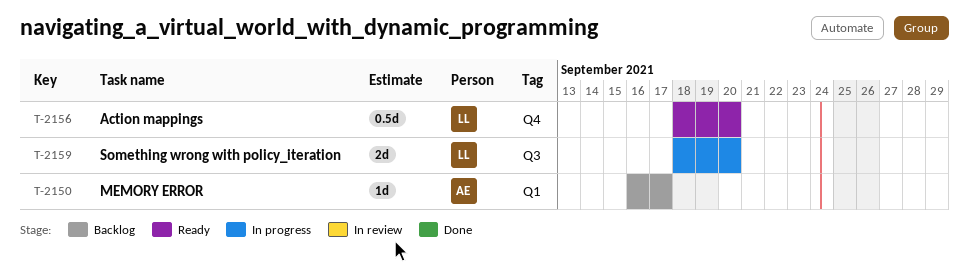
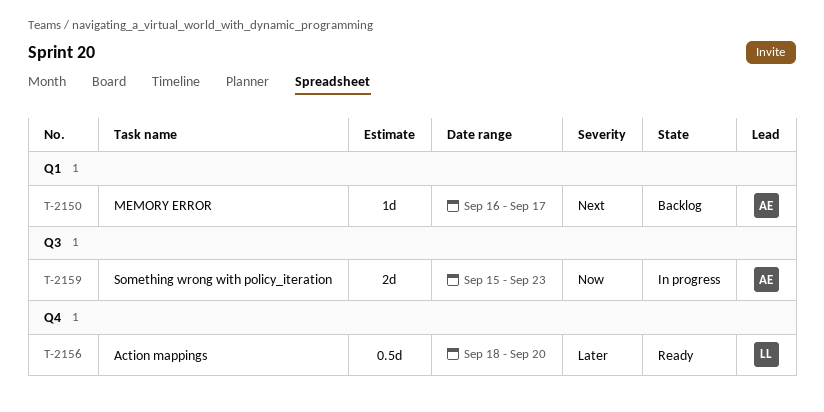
T-2159, owner: LL -> AE
T-2159, start: Sep 18 -> Sep 15
T-2159, due: Sep 20 -> Sep 23

